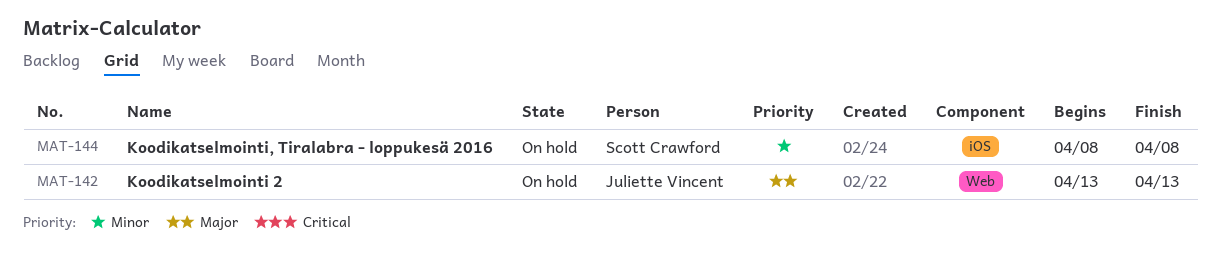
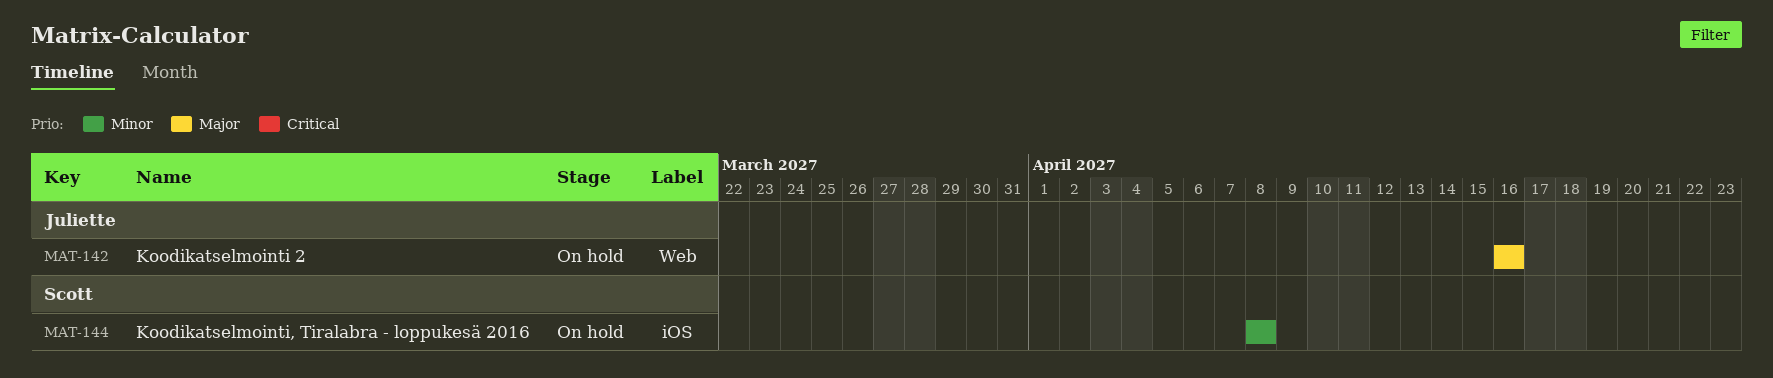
MAT-142, start: Apr 13 -> Apr 16
MAT-142, due: Apr 13 -> Apr 16

